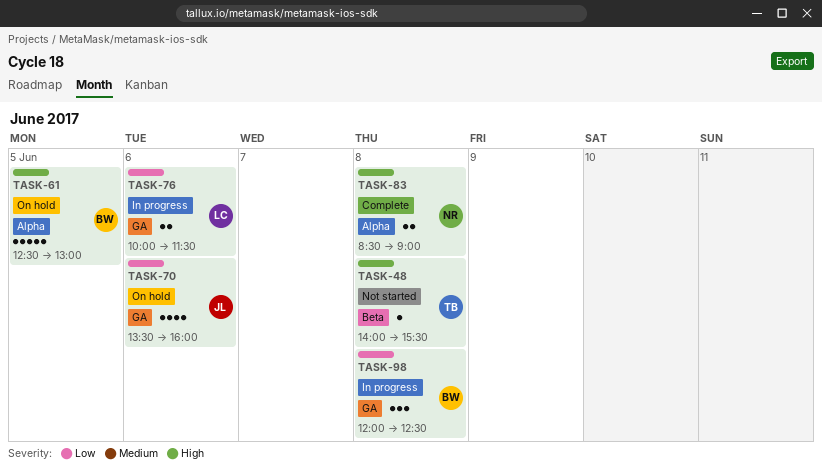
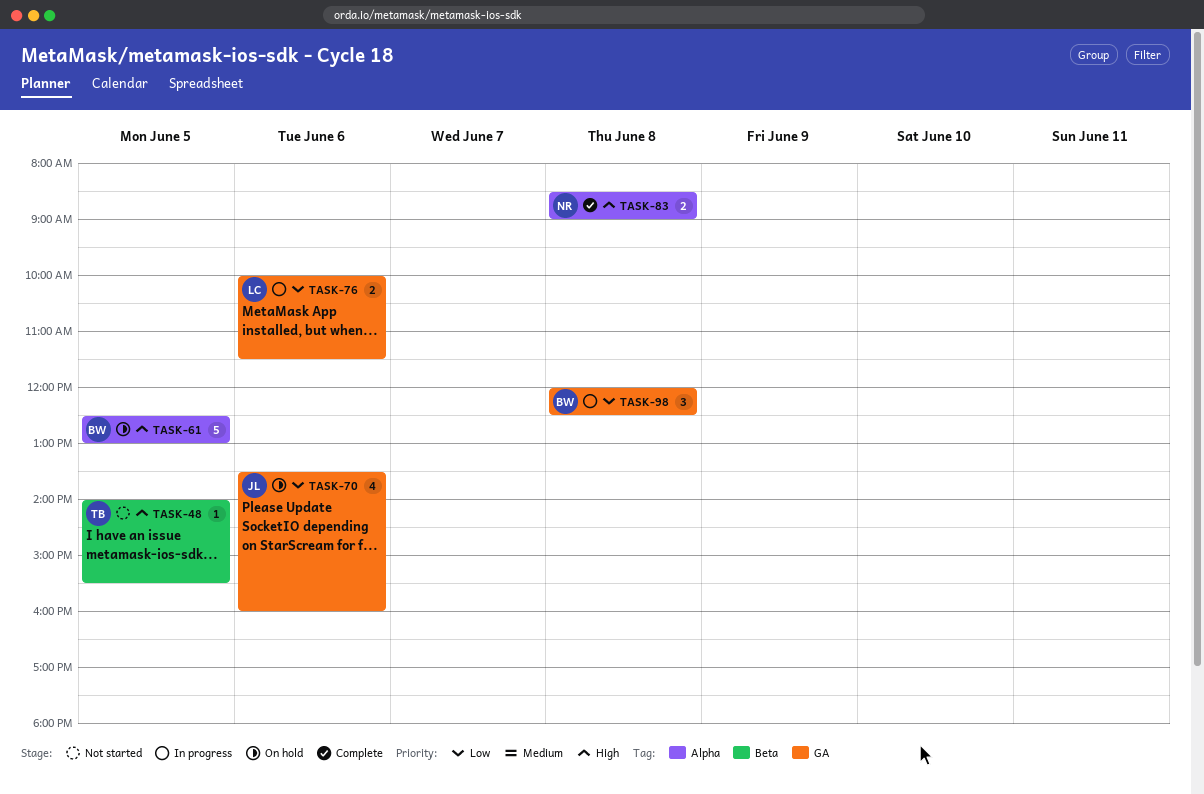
TASK-48, day: Jun 8 -> Jun 5

